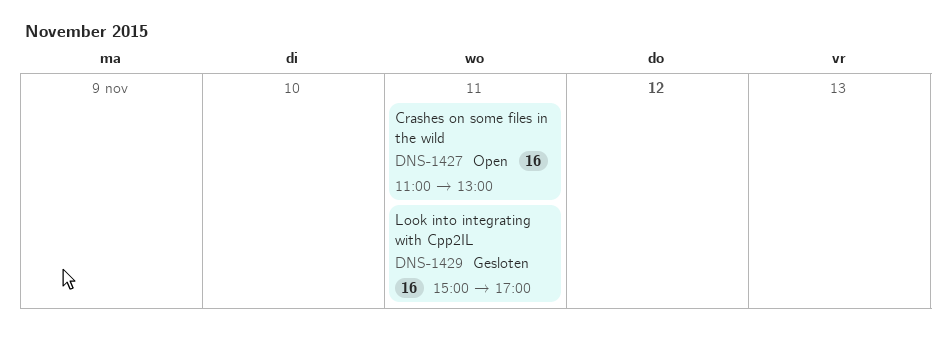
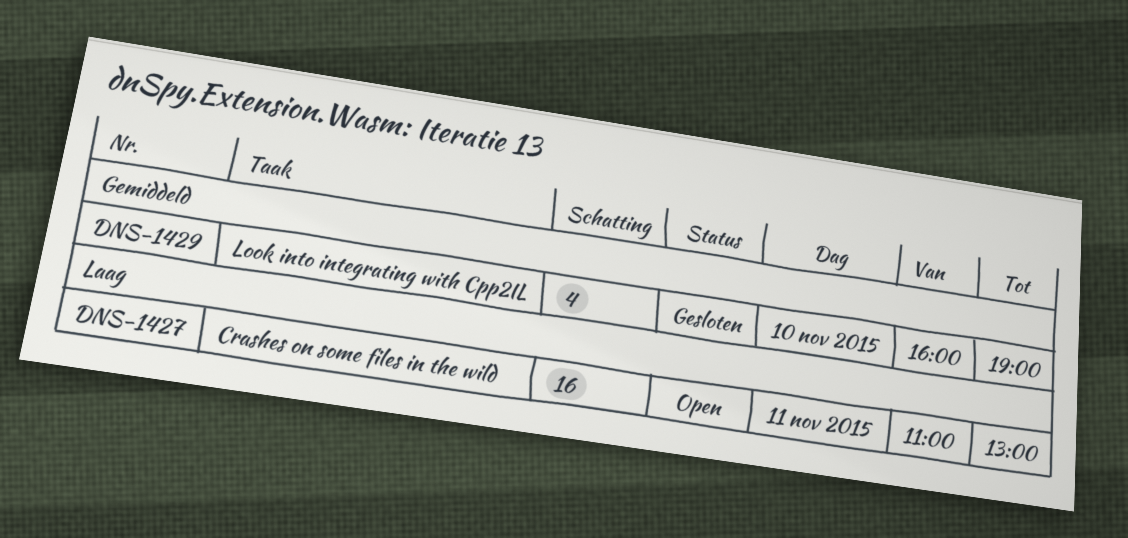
DNS-1429, estimate: 16 -> 4
DNS-1429, day: Nov 11 -> Nov 10
DNS-1429, begins: 15:00 -> 16:00
DNS-1429, ends: 17:00 -> 19:00

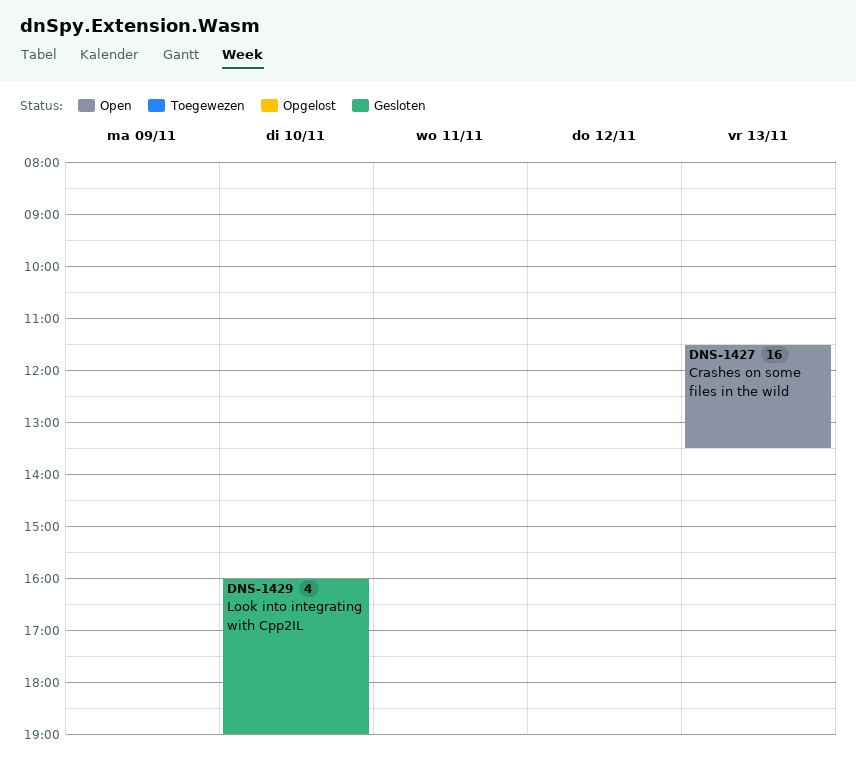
DNS-1427, day: Nov 11 -> Nov 13
DNS-1427, begins: 11:00 -> 11:30
DNS-1427, ends: 13:00 -> 13:30

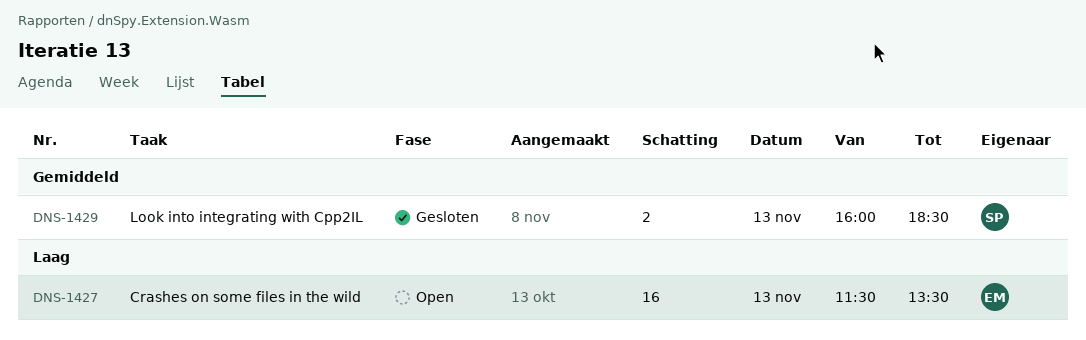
DNS-1429, estimate: 4 -> 2
DNS-1429, day: Nov 10 -> Nov 13
DNS-1429, ends: 19:00 -> 18:30

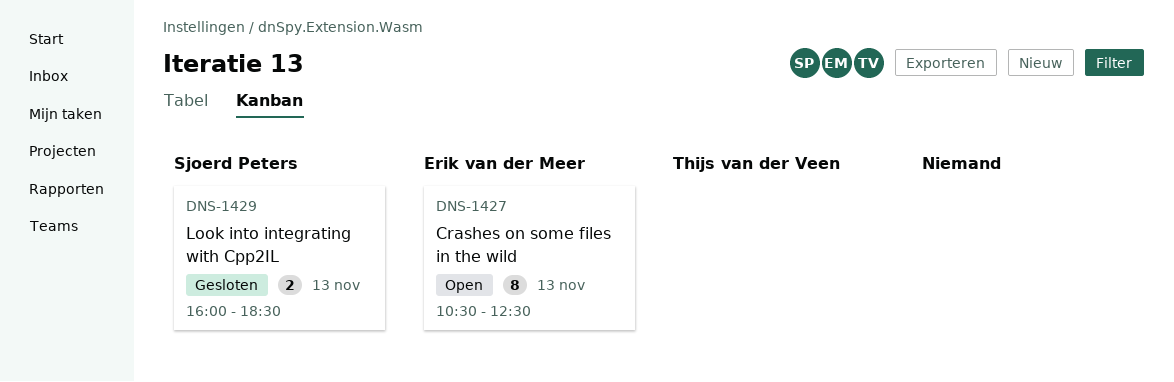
DNS-1427, estimate: 16 -> 8
DNS-1427, begins: 11:30 -> 10:30
DNS-1427, ends: 13:30 -> 12:30

